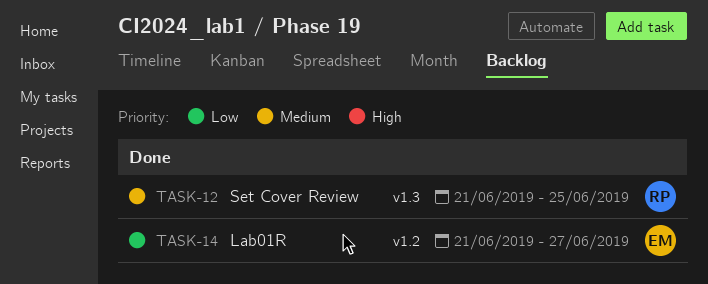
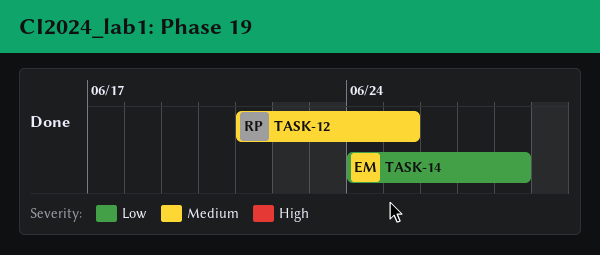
TASK-14, start: Jun 21 -> Jun 24
TASK-14, due: Jun 27 -> Jun 28

